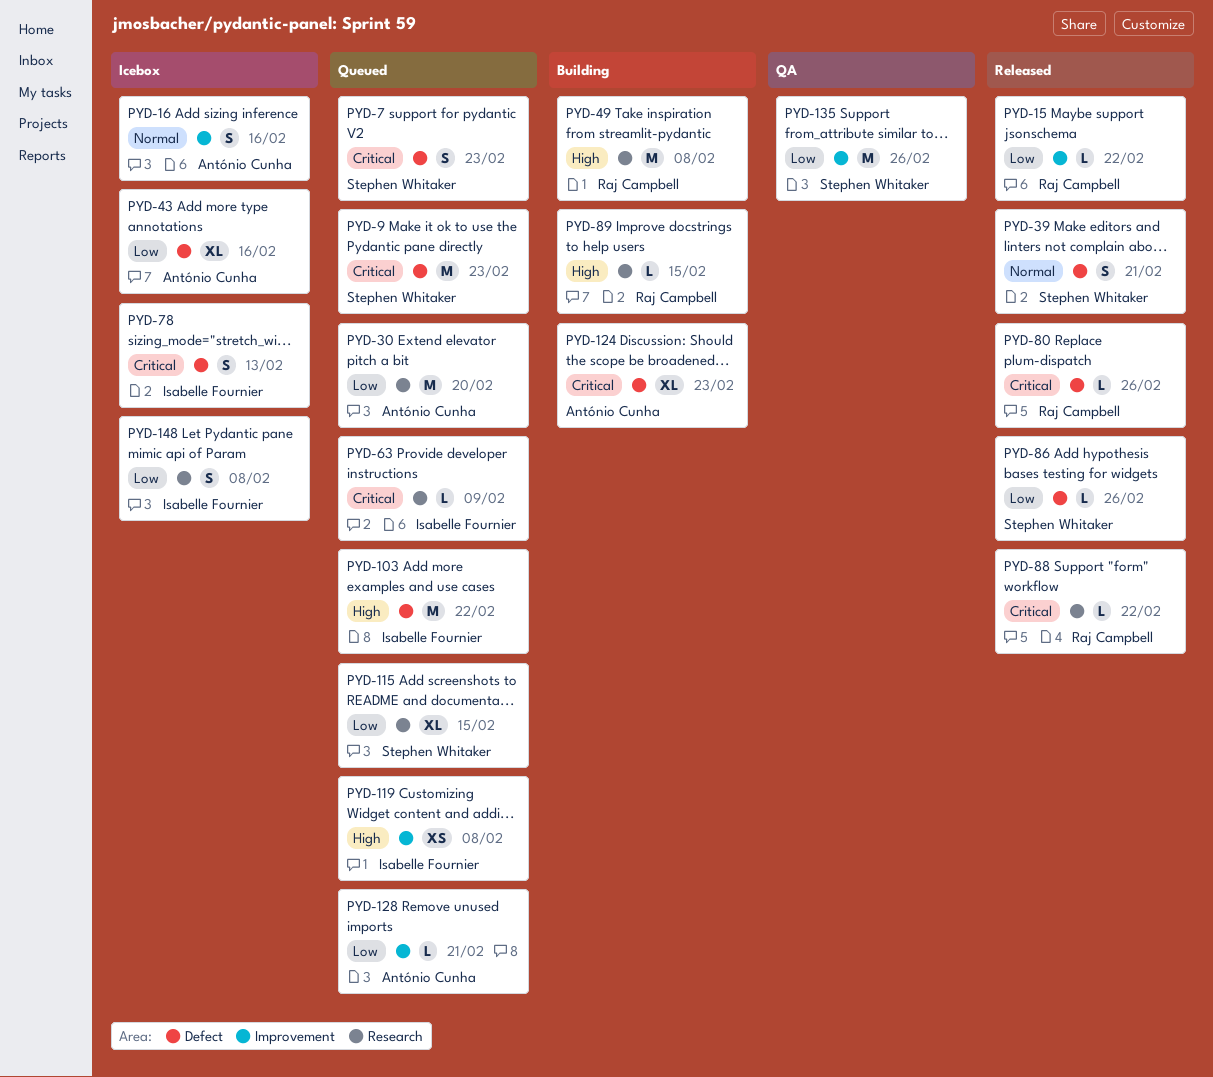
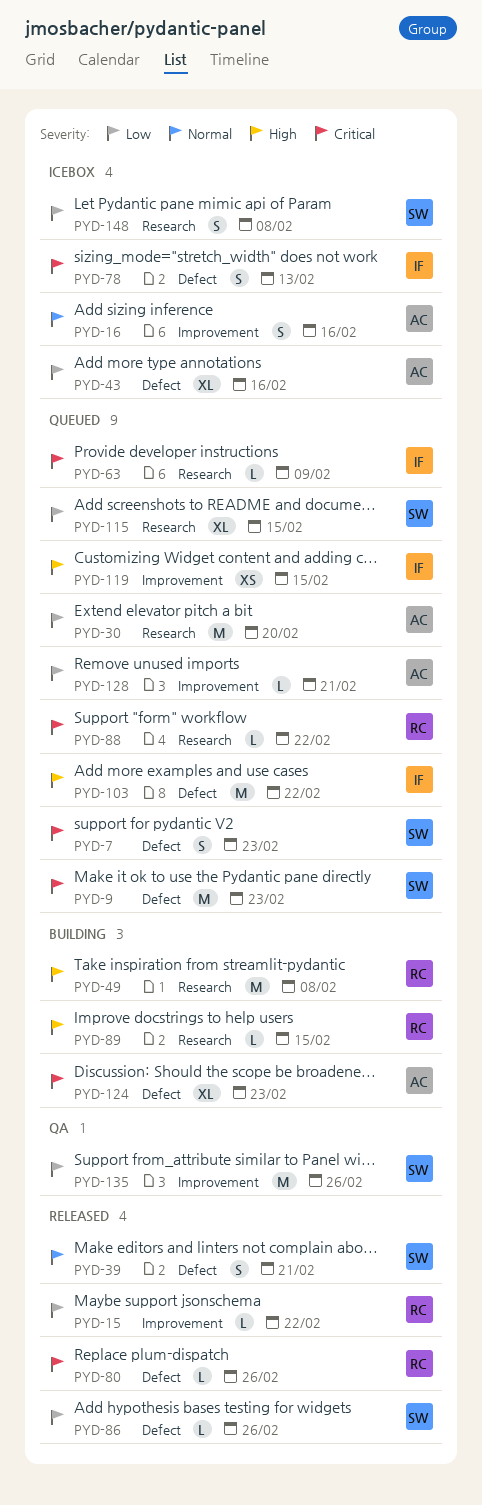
PYD-88, status: Released -> Queued
PYD-119, due: Feb 8 -> Feb 15
PYD-148, owner: Isabelle Fournier -> Stephen Whitaker

